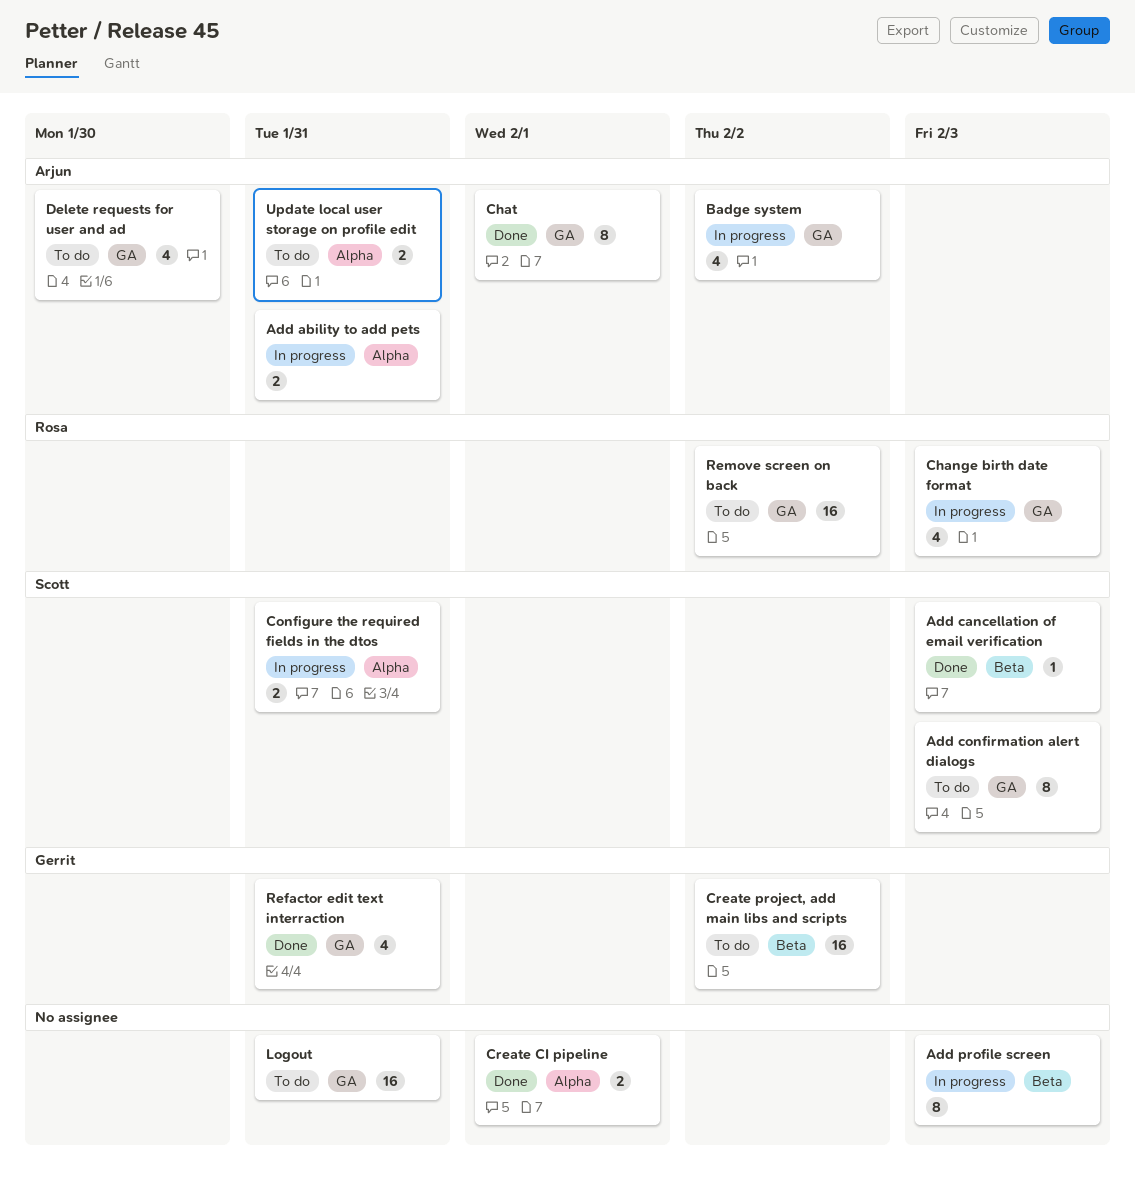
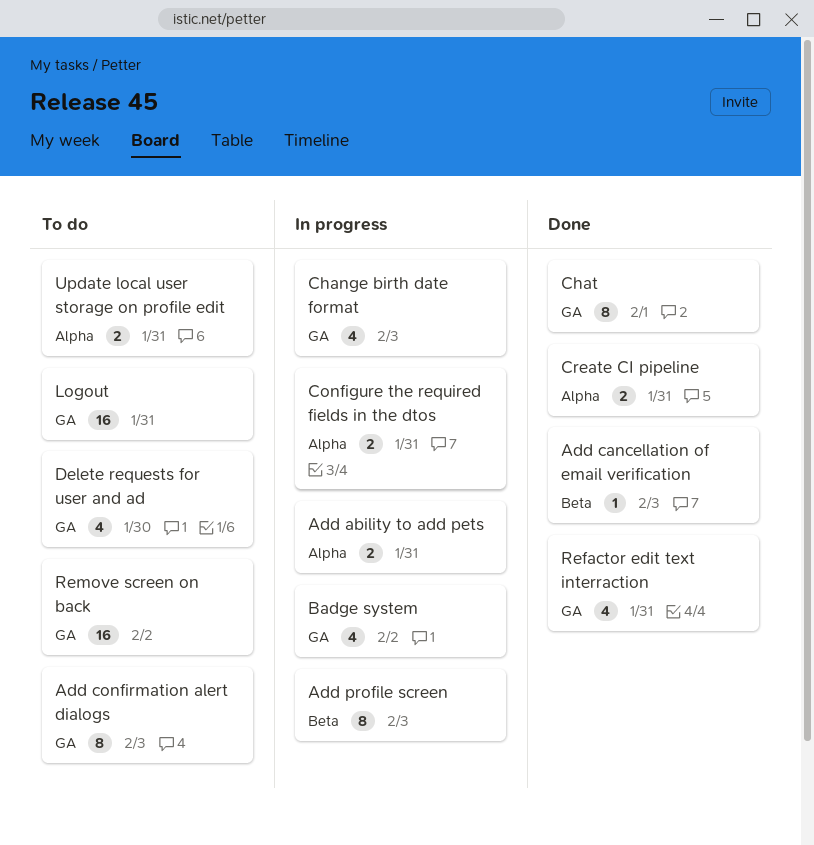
Create CI pipeline, due: Feb 1 -> Jan 31
Create project, add main libs and scripts: present -> none

